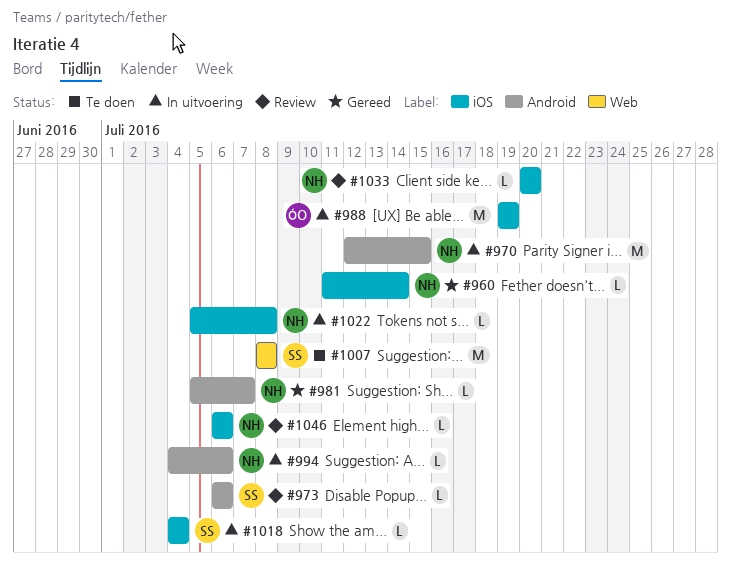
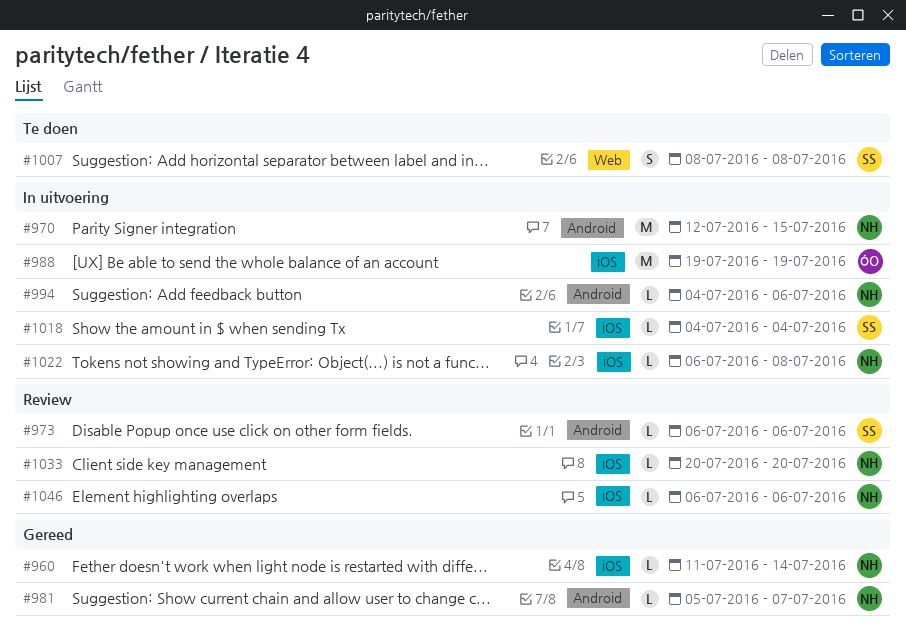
#1007, estimate: M -> S
#1022, start: Jul 5 -> Jul 6

